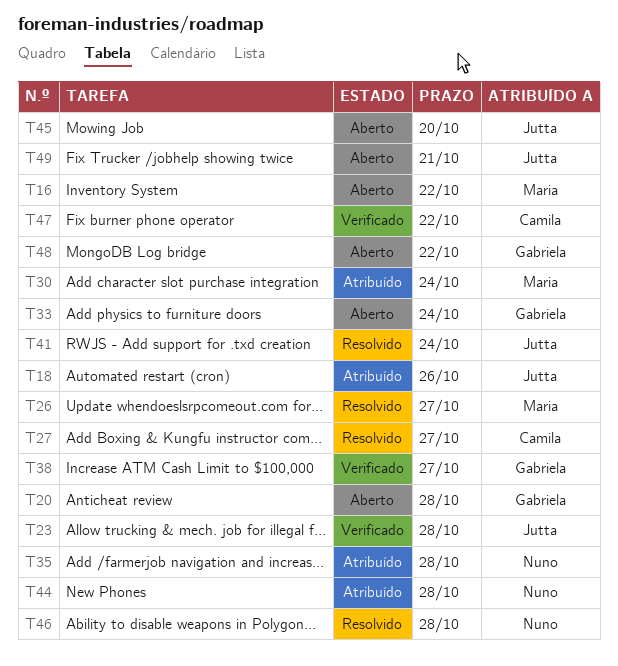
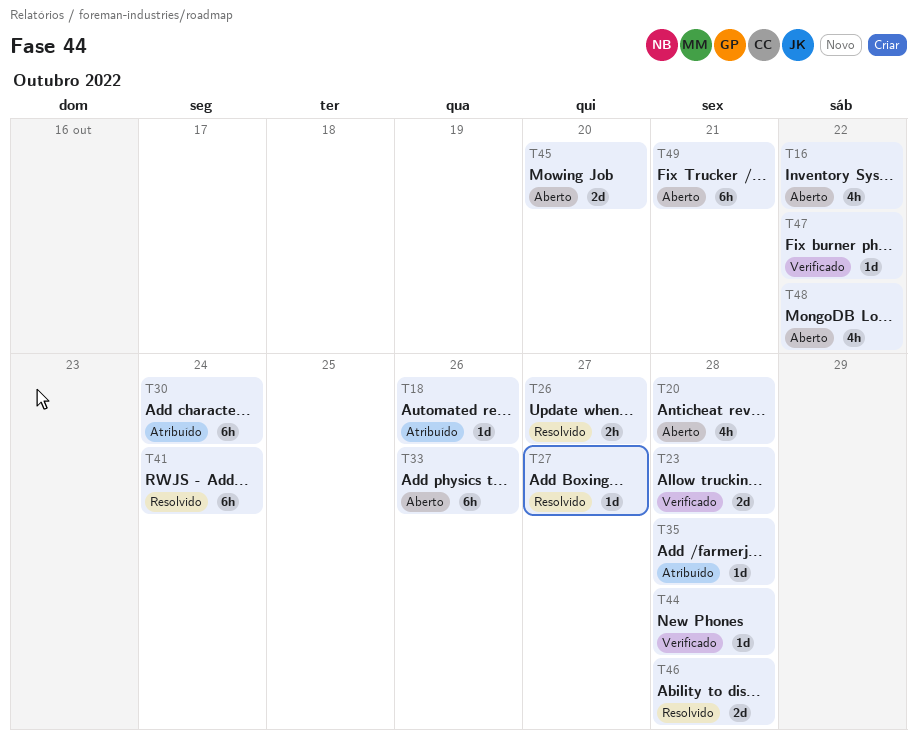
T33, due: Oct 24 -> Oct 26
T38: present -> none
T44, status: Atribuído -> Verificado

